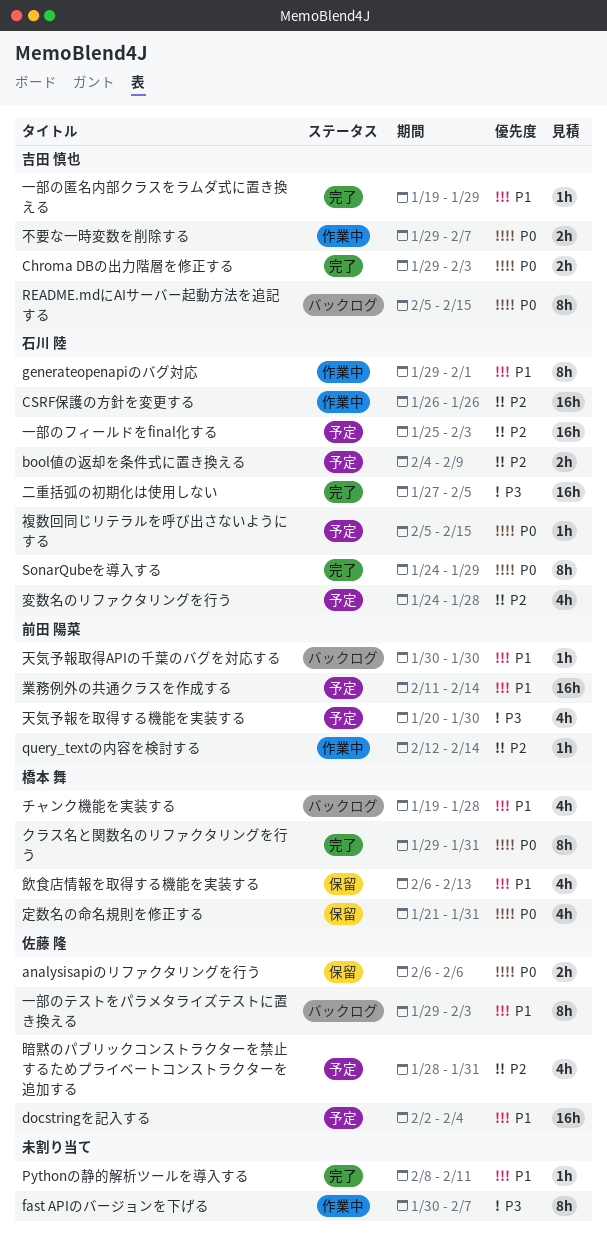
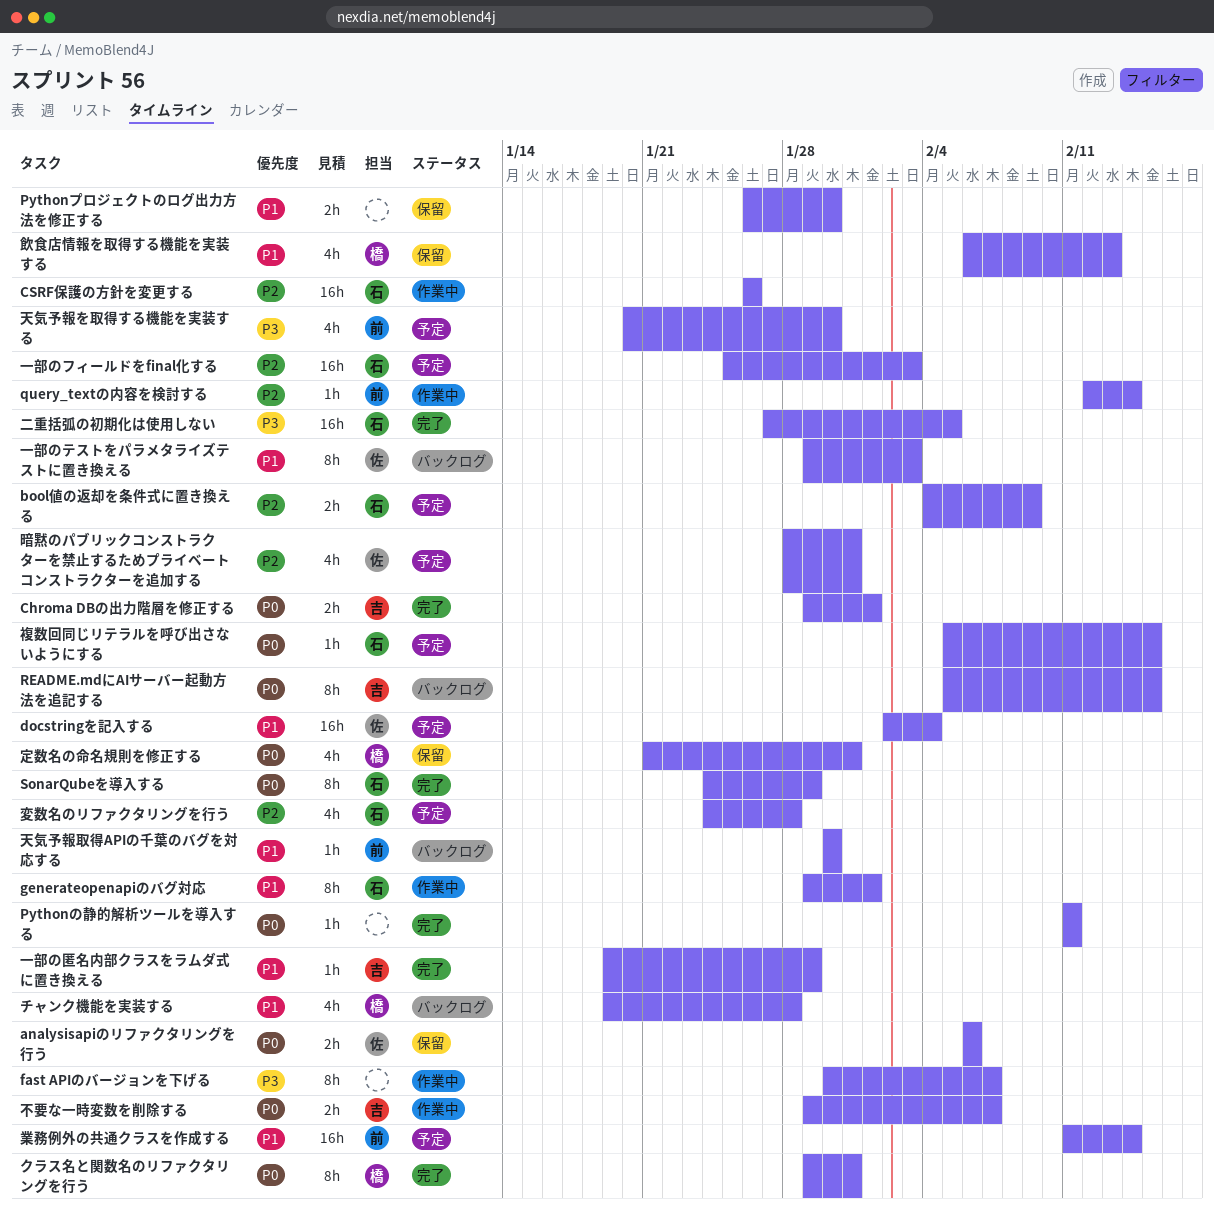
Chroma DBの出力階層を修正する, due: Feb 3 -> Feb 1
Pythonの静的解析ツールを導入する, priority: P1 -> P0
Pythonの静的解析ツールを導入する, start: Feb 8 -> Feb 11
Pythonプロジェクトのログ出力方法を修正する: none -> present

